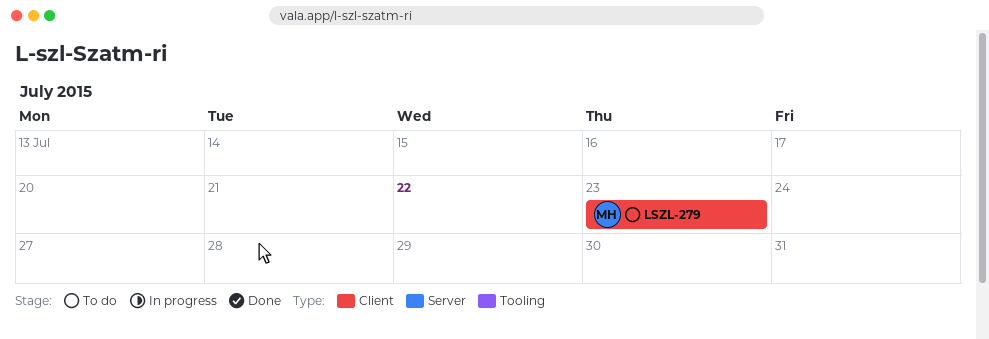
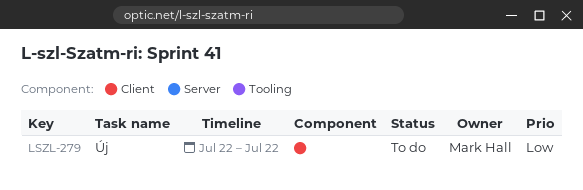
LSZL-279, start: Jul 23 -> Jul 22
LSZL-279, due: Jul 23 -> Jul 22

